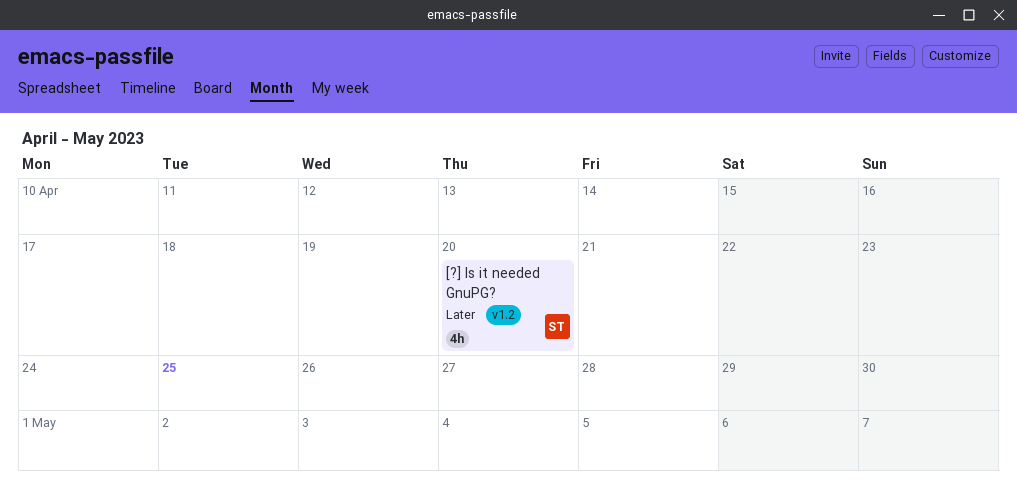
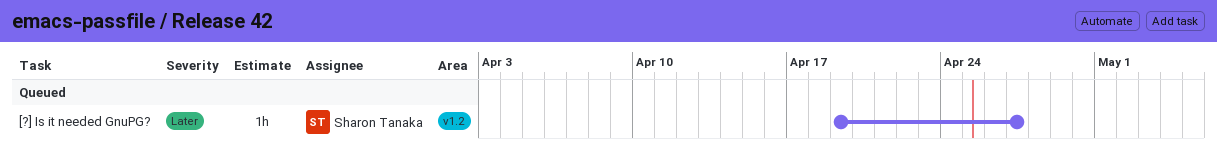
[?] Is it needed GnuPG?, estimate: 4h -> 1h
[?] Is it needed GnuPG?, due: Apr 20 -> Apr 27

